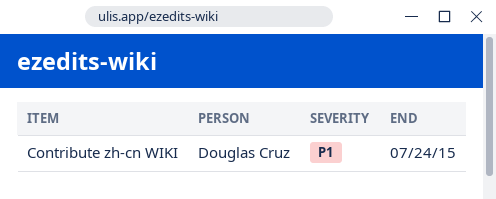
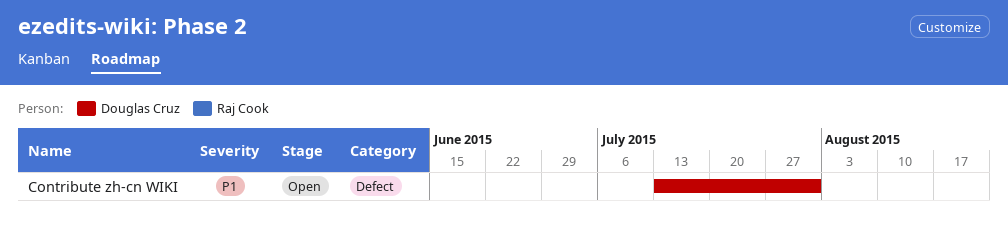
Contribute zh-cn WIKI, due: Jul 24 -> Jul 31

